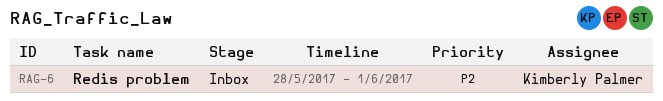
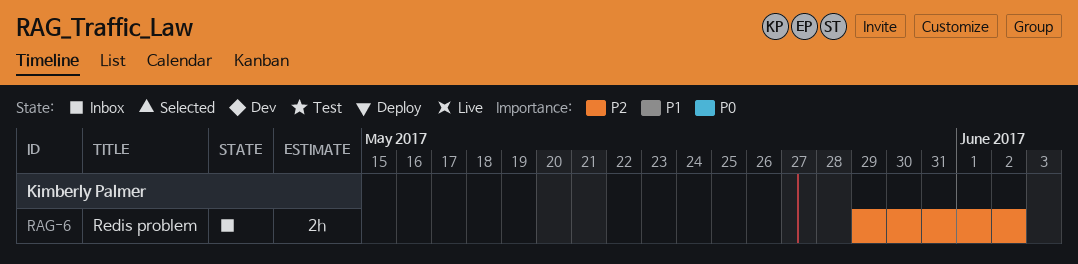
RAG-6, start: May 28 -> May 29
RAG-6, due: Jun 1 -> Jun 2

